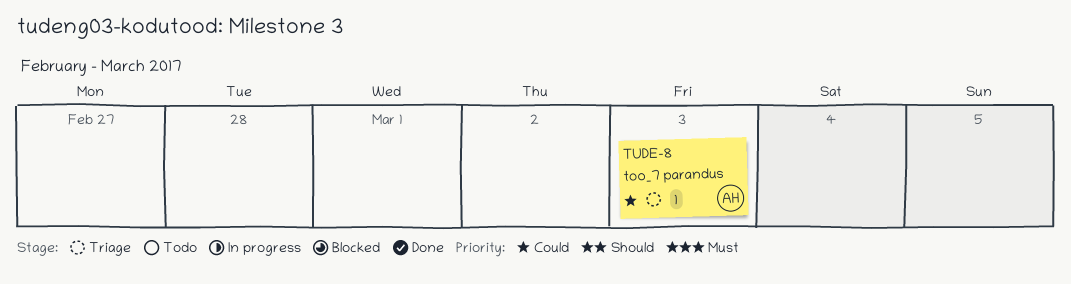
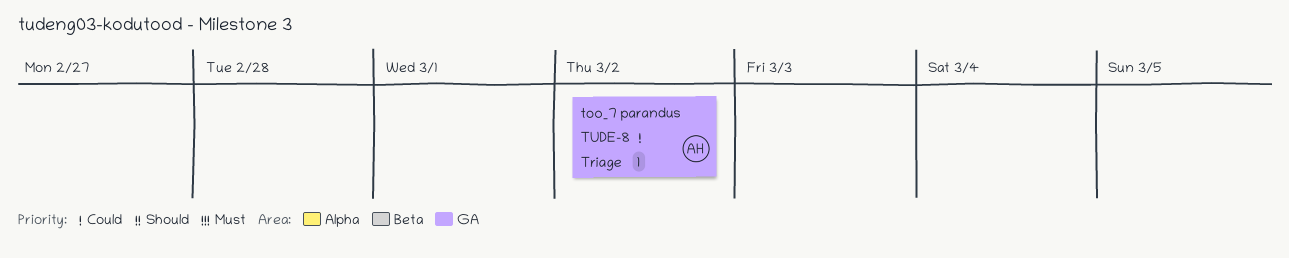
TUDE-8, due: Mar 3 -> Mar 2

